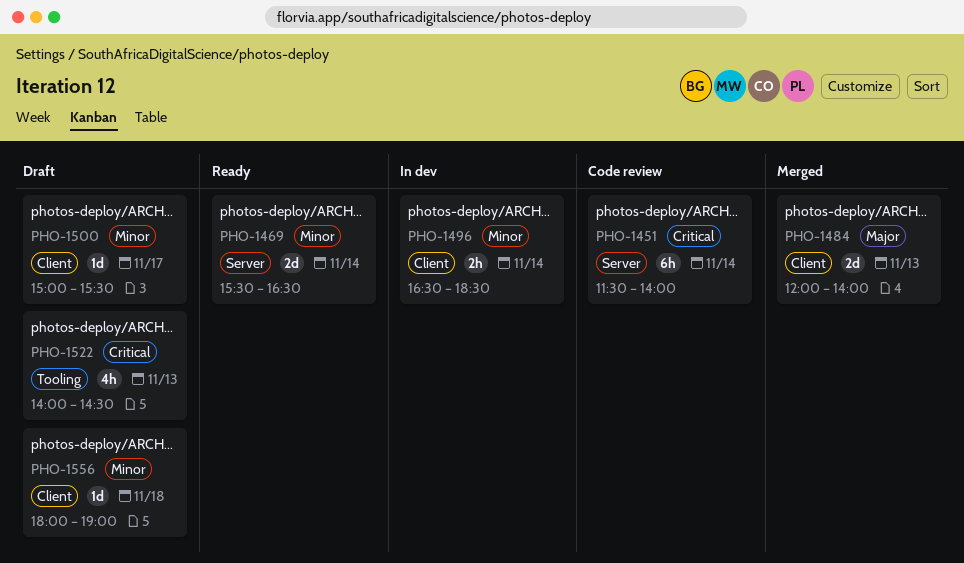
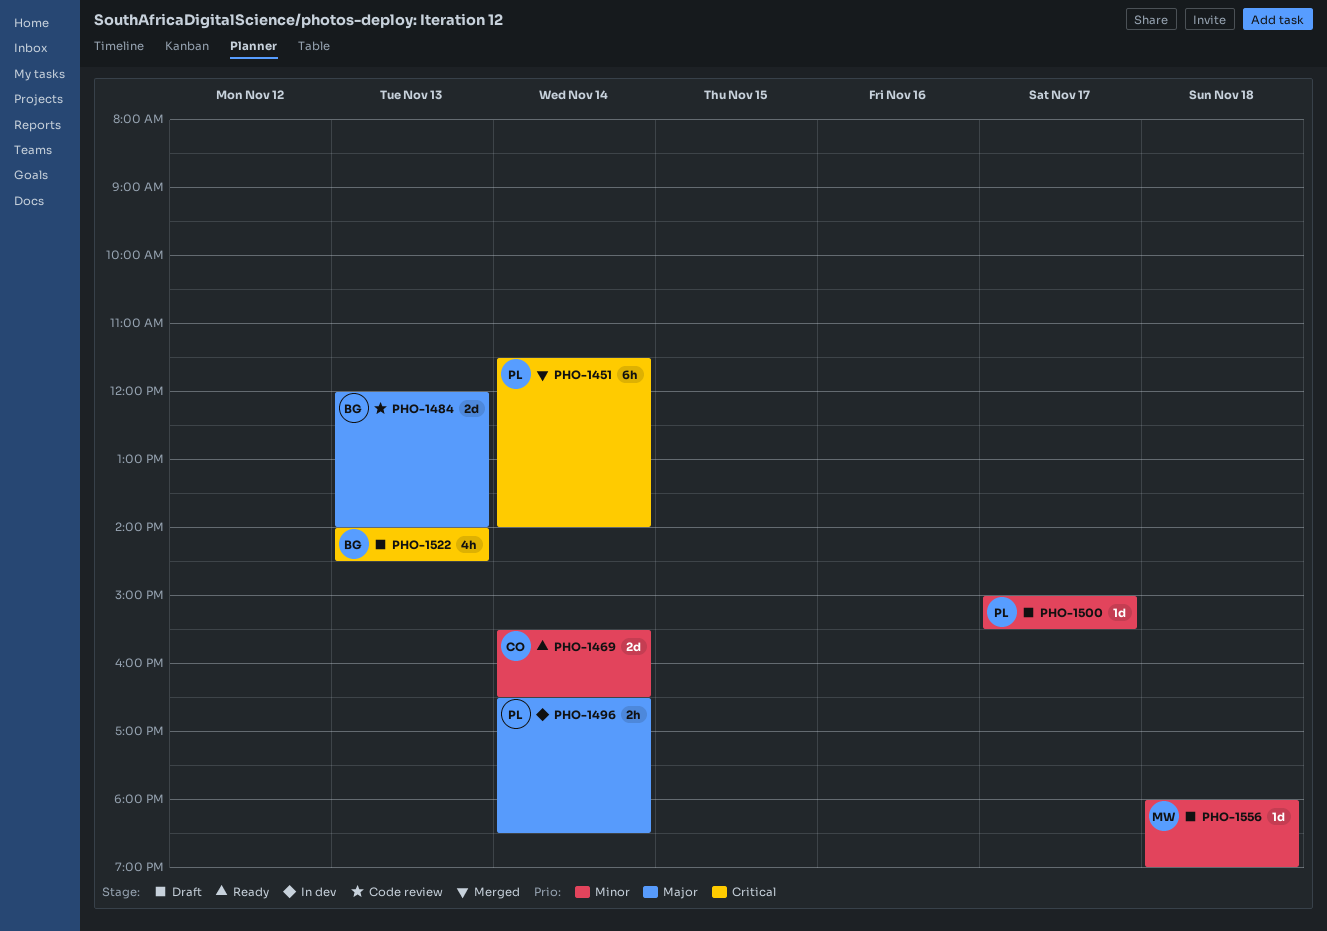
PHO-1451, status: Code review -> Merged
PHO-1484, status: Merged -> Code review
PHO-1496, priority: Minor -> Major

